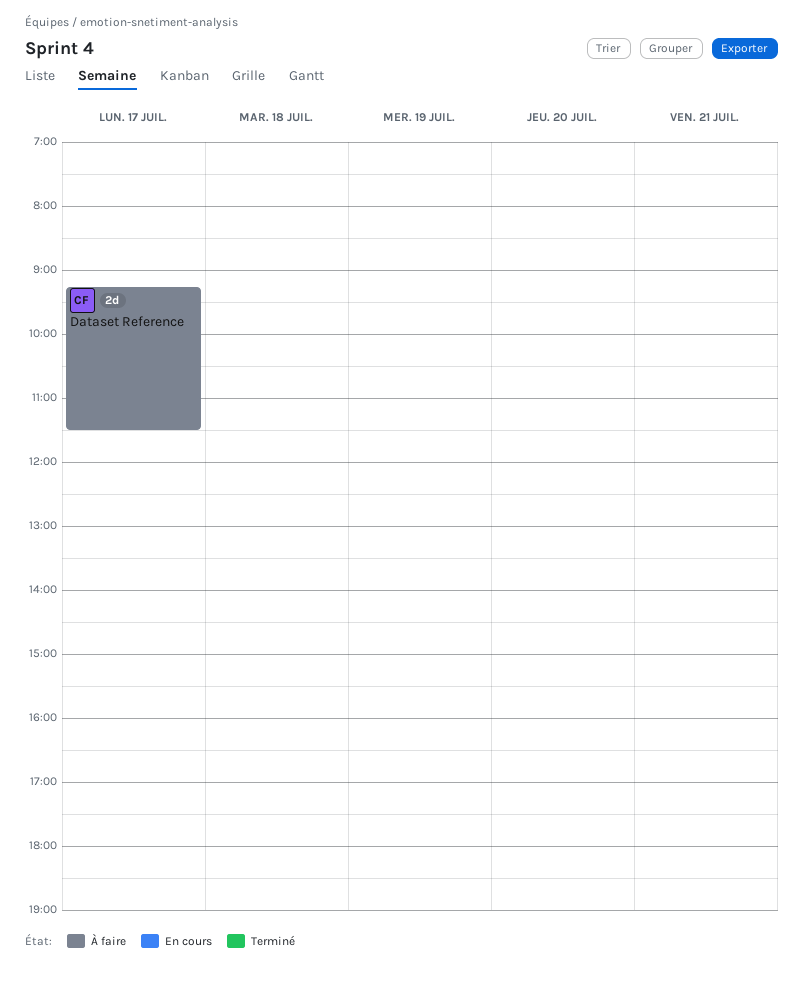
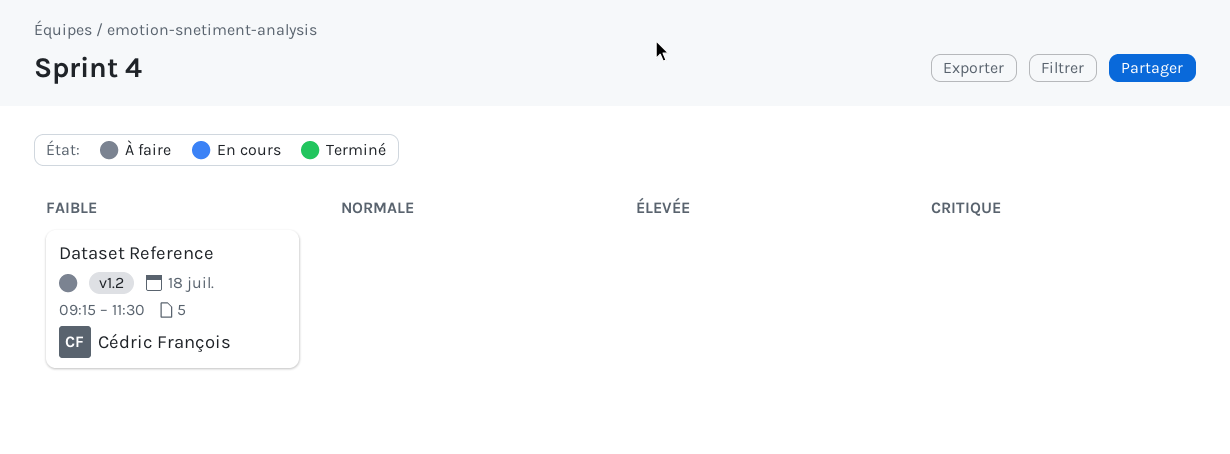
Dataset Reference, day: Jul 17 -> Jul 18

